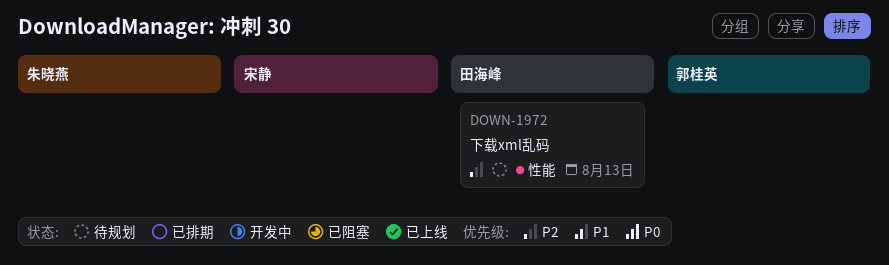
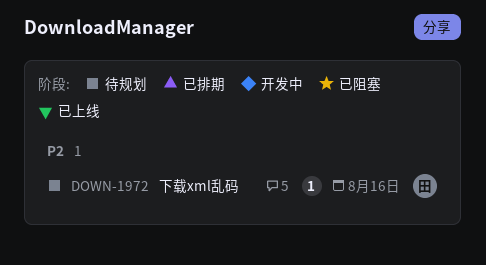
DOWN-1972, due: Aug 13 -> Aug 16

